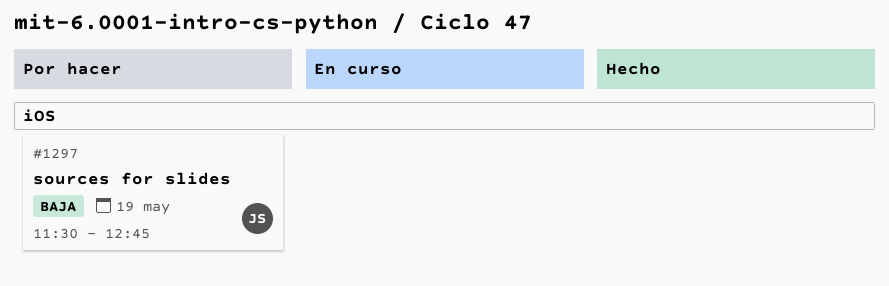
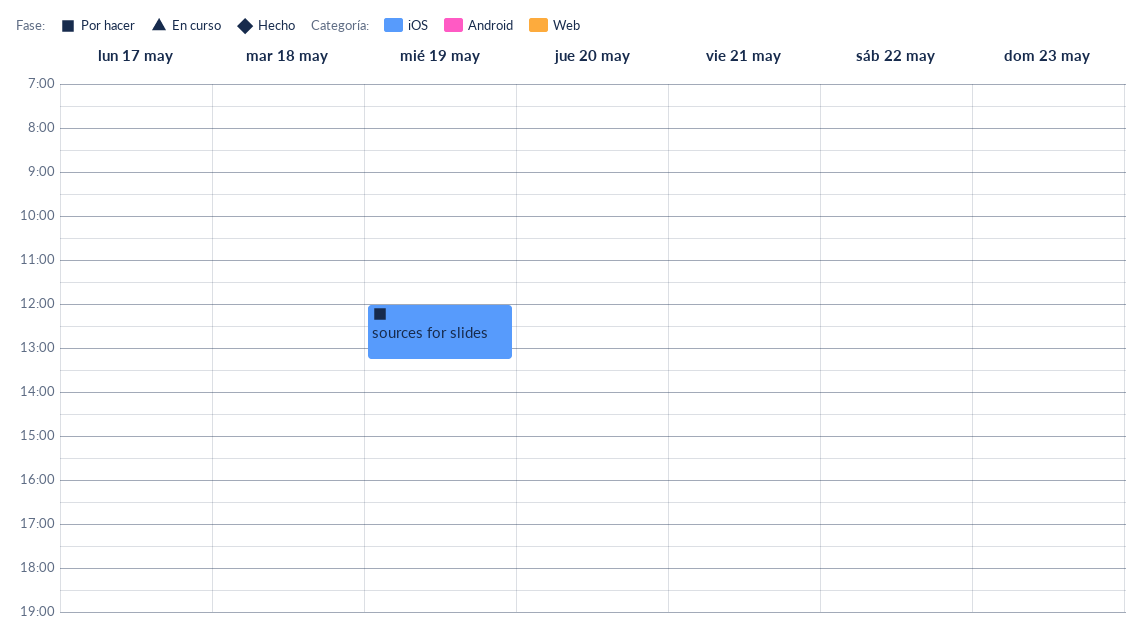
sources for slides, begins: 11:30 -> 12:00
sources for slides, ends: 12:45 -> 13:15

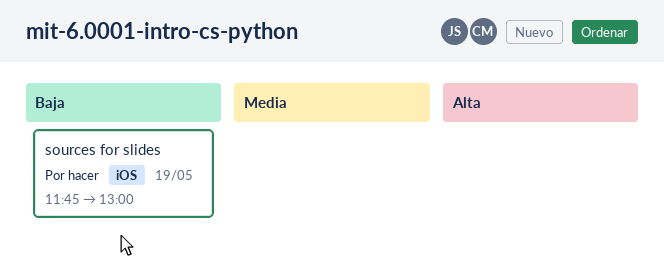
sources for slides, begins: 12:00 -> 11:45
sources for slides, ends: 13:15 -> 13:00

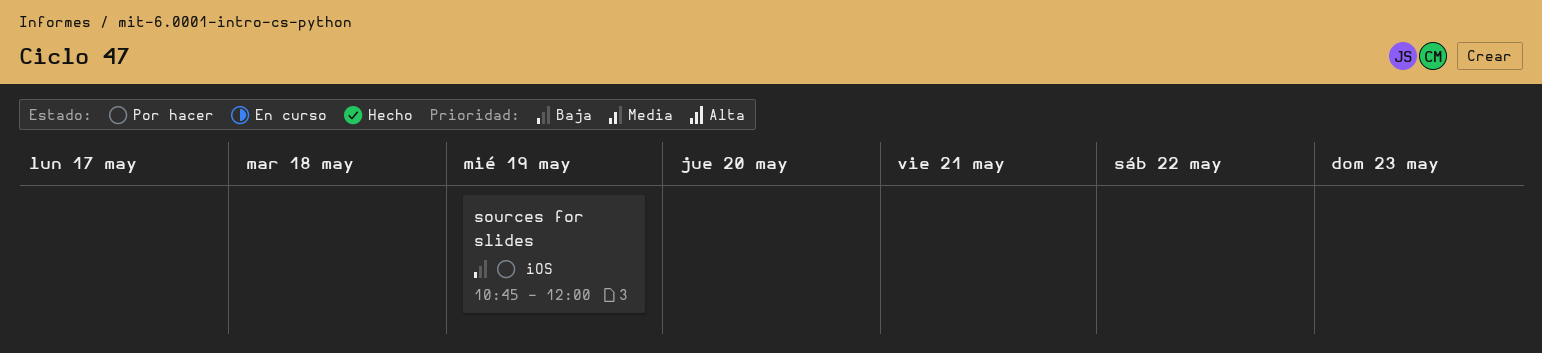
sources for slides, begins: 11:45 -> 10:45
sources for slides, ends: 13:00 -> 12:00

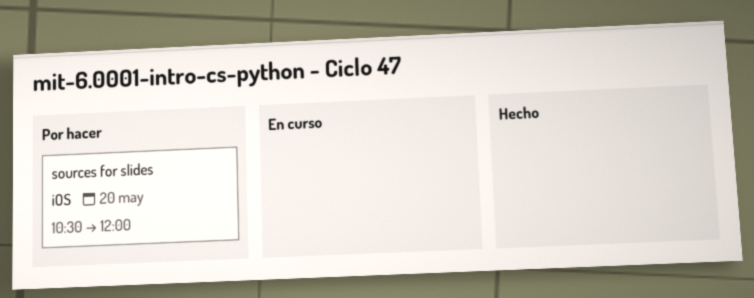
sources for slides, day: May 19 -> May 20
sources for slides, begins: 10:45 -> 10:30

